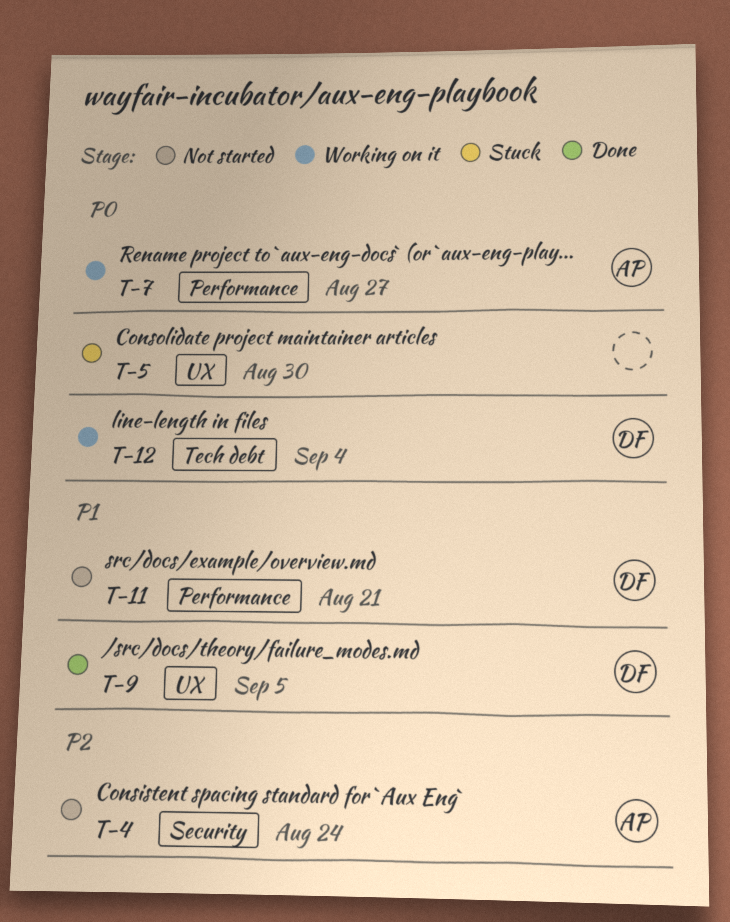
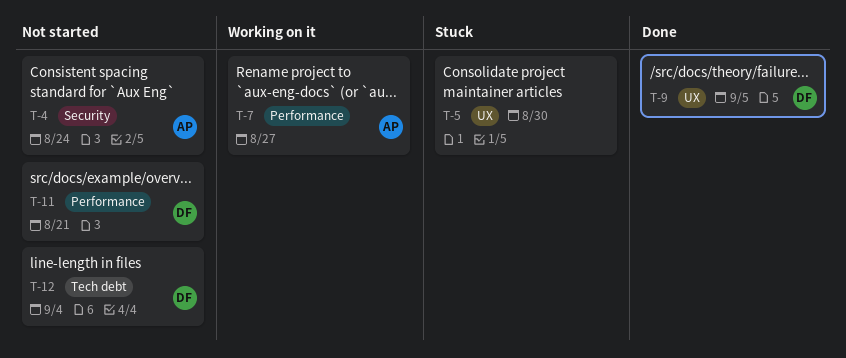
T-12, status: Working on it -> Not started

